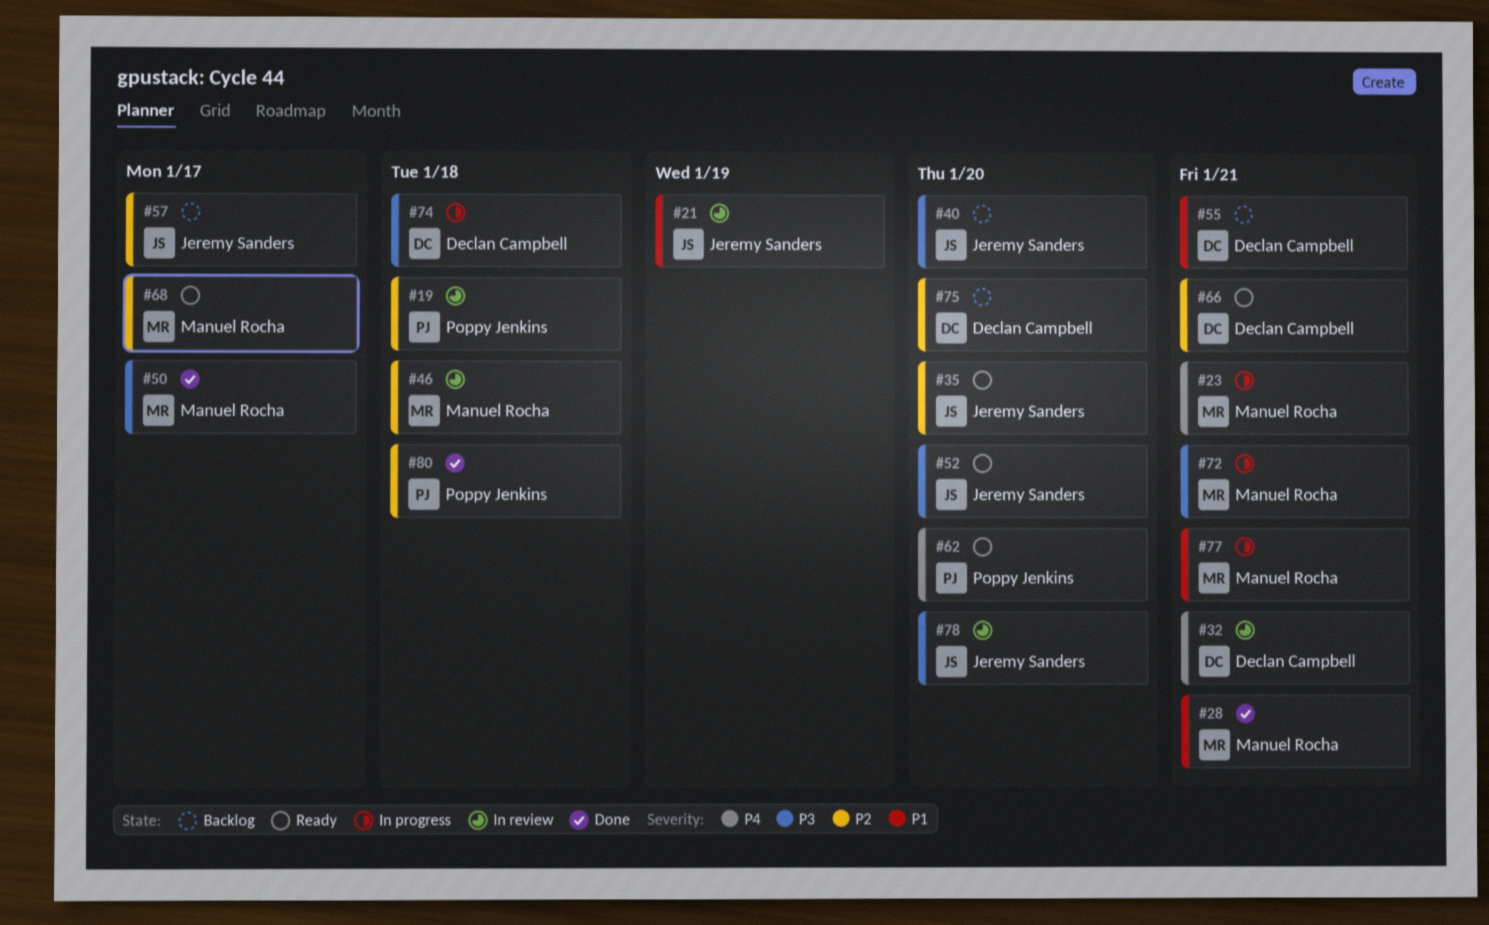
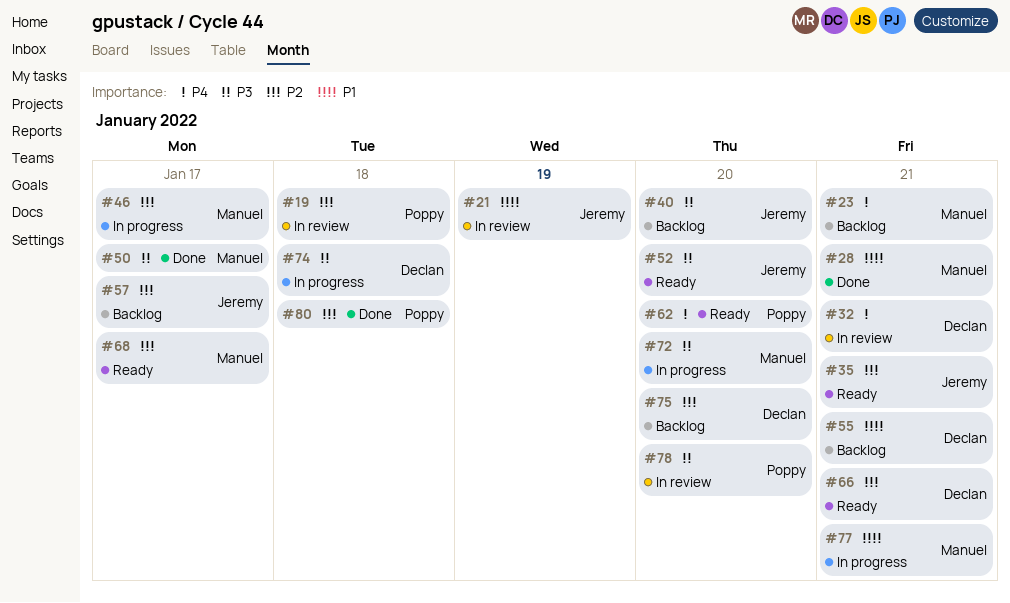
#23, status: In progress -> Backlog
#35, due: Jan 20 -> Jan 21
#46, status: In review -> In progress
#46, due: Jan 18 -> Jan 17
#72, due: Jan 21 -> Jan 20
#78, owner: Jeremy Sanders -> Poppy Jenkins

